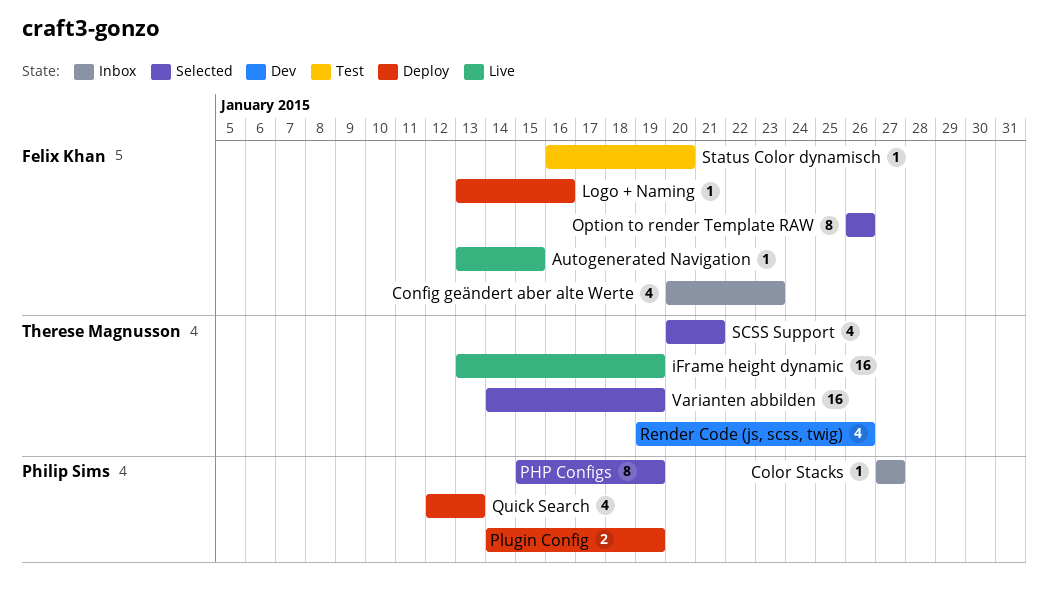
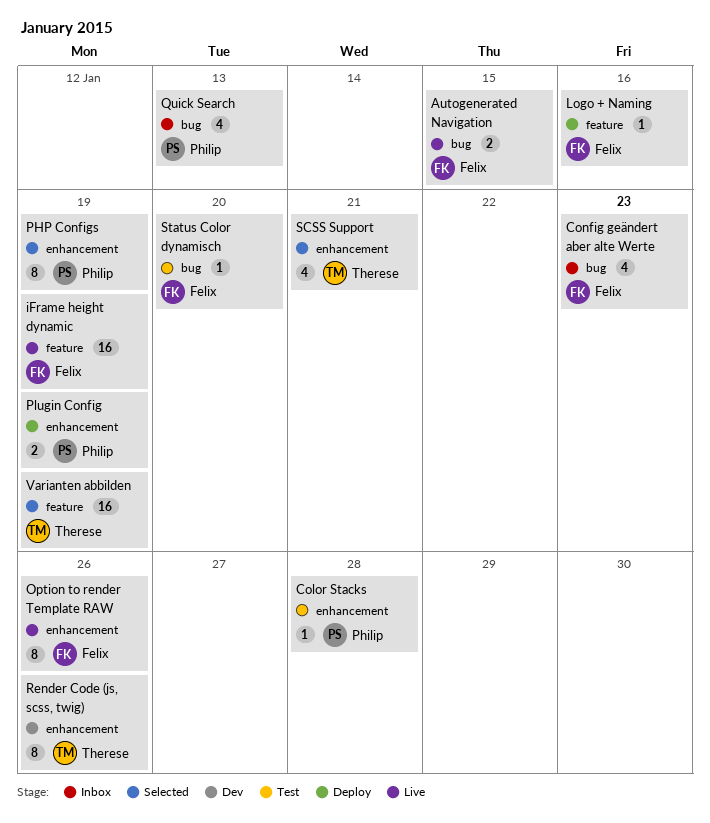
Autogenerated Navigation, estimate: 1 -> 2
Color Stacks, status: Inbox -> Test
Color Stacks, due: Jan 27 -> Jan 28
iFrame height dynamic, owner: Therese Magnusson -> Felix Khan
Option to render Template RAW, status: Selected -> Live
Quick Search, status: Deploy -> Inbox
Render Code (js, scss, twig), estimate: 4 -> 8

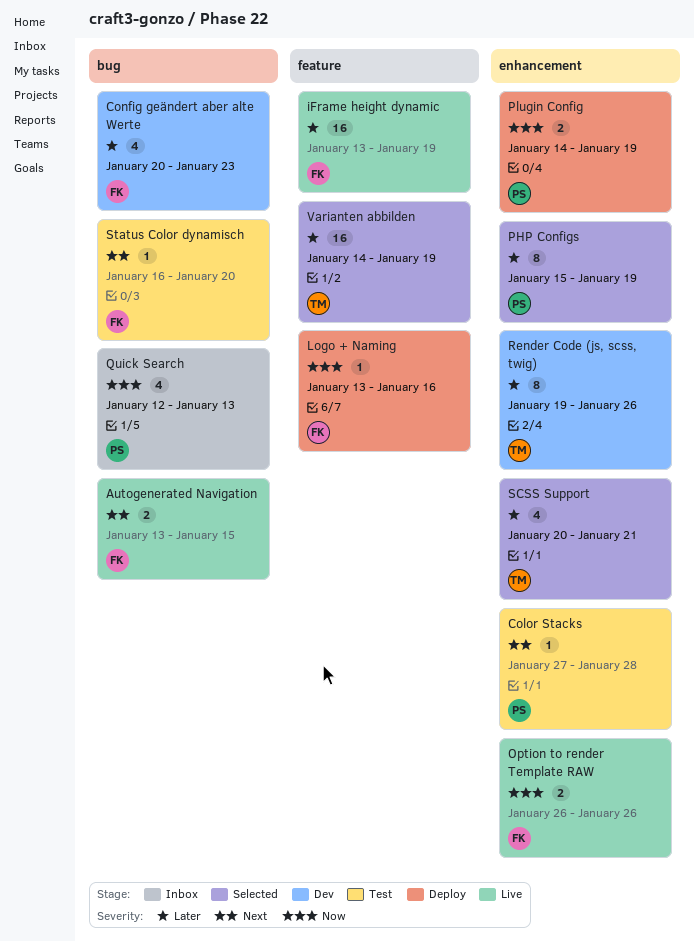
Config geändert aber alte Werte, status: Inbox -> Dev
Option to render Template RAW, estimate: 8 -> 2

